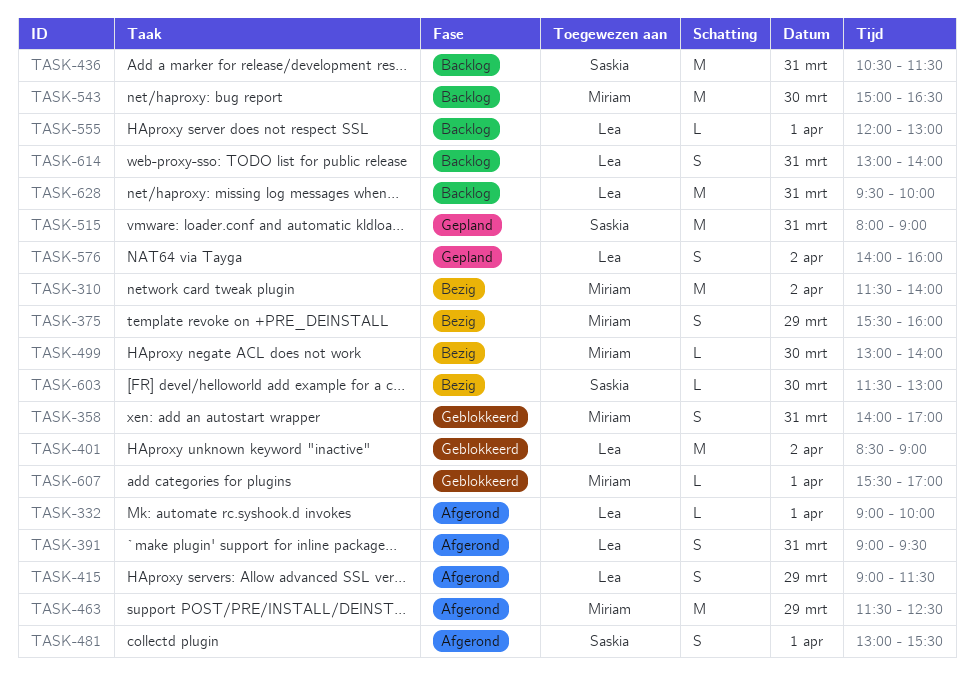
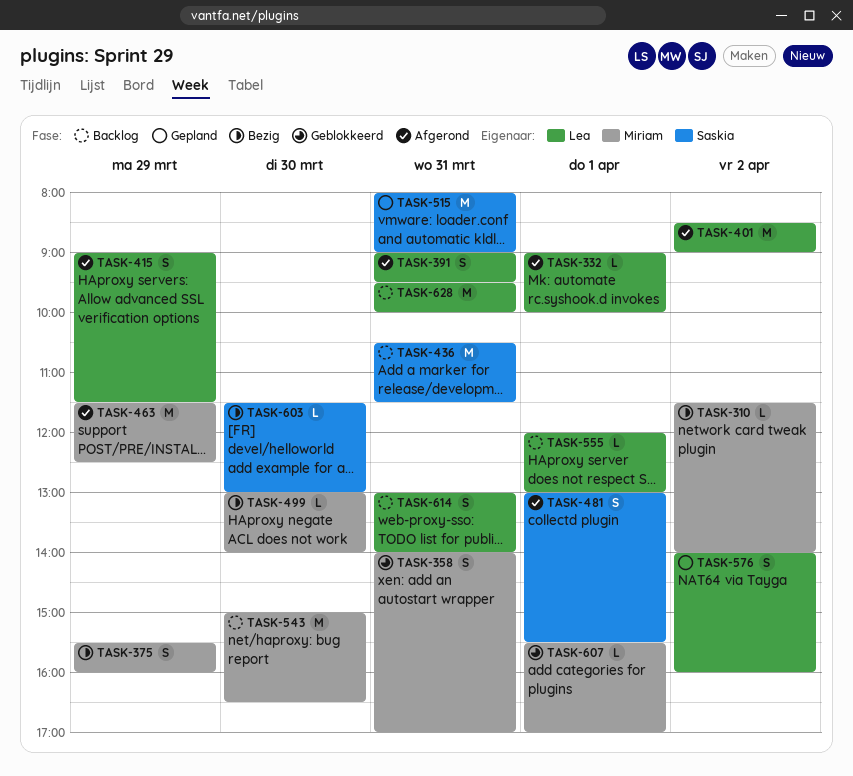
TASK-310, estimate: M -> L
TASK-401, status: Geblokkeerd -> Afgerond

